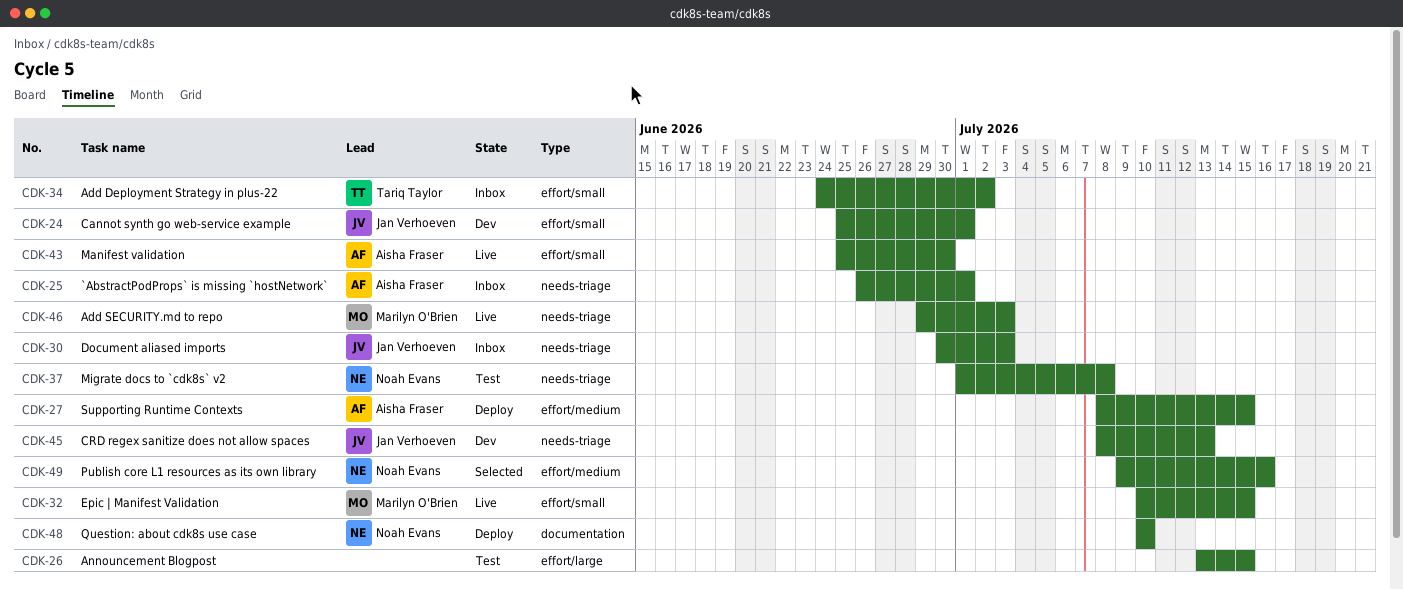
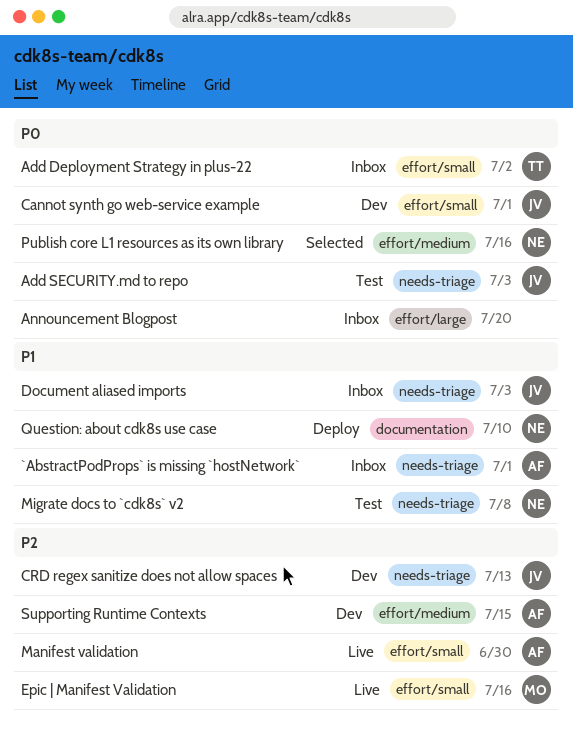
Add SECURITY.md to repo, status: Live -> Test
Add SECURITY.md to repo, owner: Marilyn O'Brien -> Jan Verhoeven
Announcement Blogpost, status: Test -> Inbox
Announcement Blogpost, due: Jul 15 -> Jul 20
Epic | Manifest Validation, due: Jul 15 -> Jul 16
Supporting Runtime Contexts, status: Deploy -> Dev

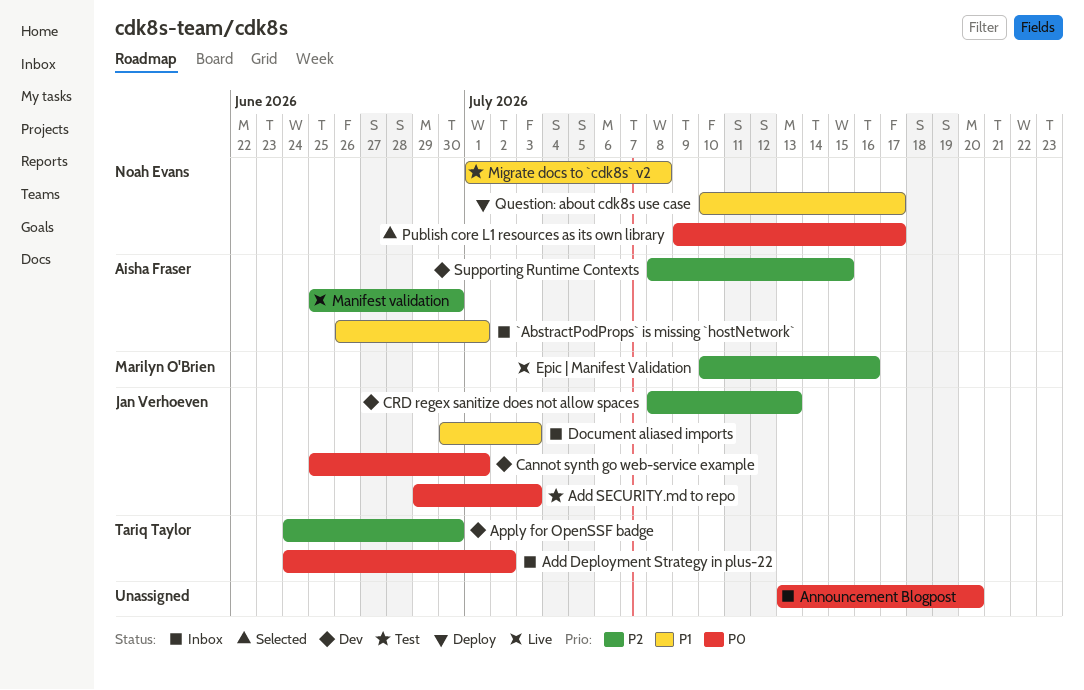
Apply for OpenSSF badge: none -> present
Publish core L1 resources as its own library, due: Jul 16 -> Jul 17
Question: about cdk8s use case, due: Jul 10 -> Jul 17

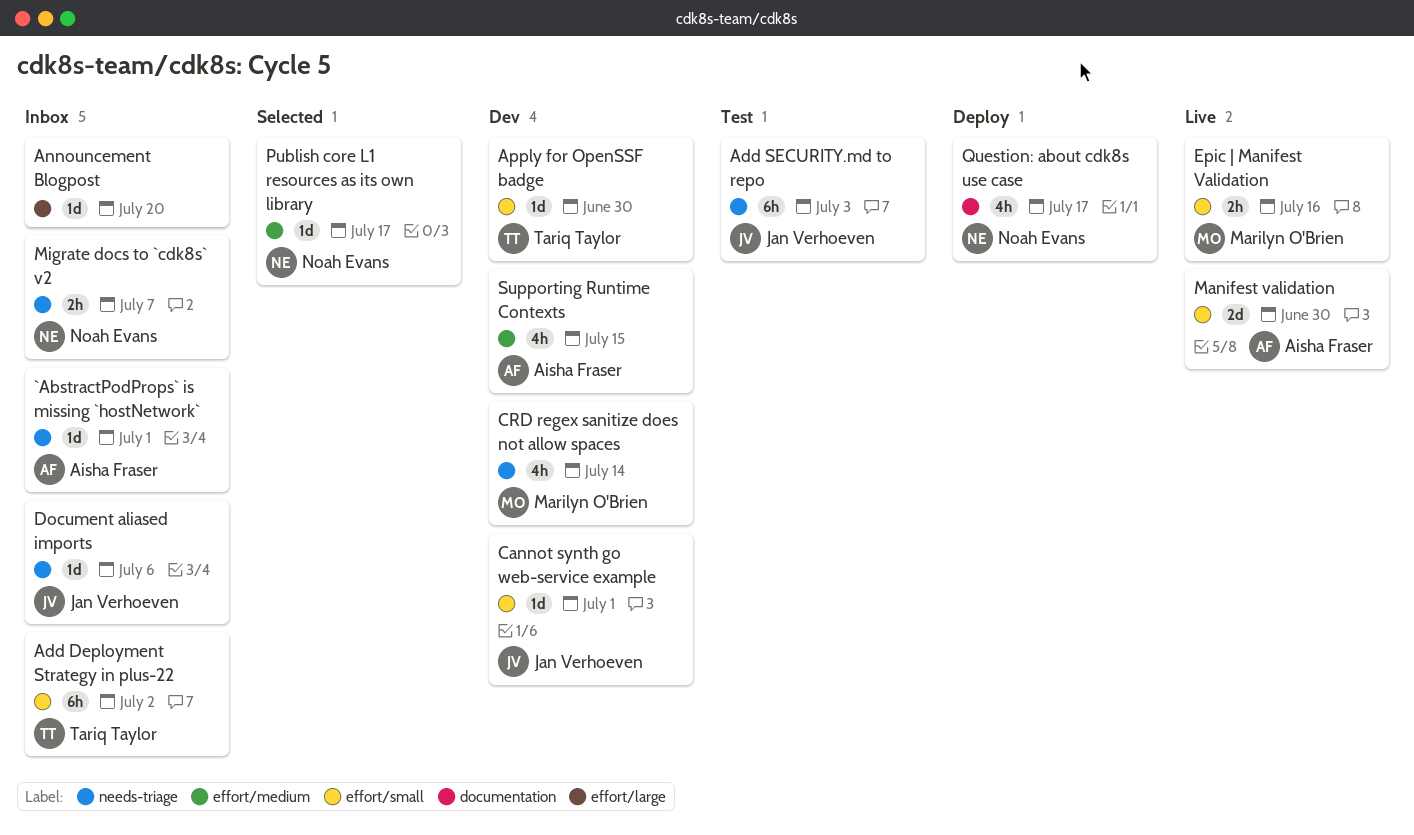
CRD regex sanitize does not allow spaces, owner: Jan Verhoeven -> Marilyn O'Brien
CRD regex sanitize does not allow spaces, due: Jul 13 -> Jul 14
Document aliased imports, due: Jul 3 -> Jul 6
Migrate docs to `cdk8s` v2, status: Test -> Inbox
Migrate docs to `cdk8s` v2, due: Jul 8 -> Jul 7

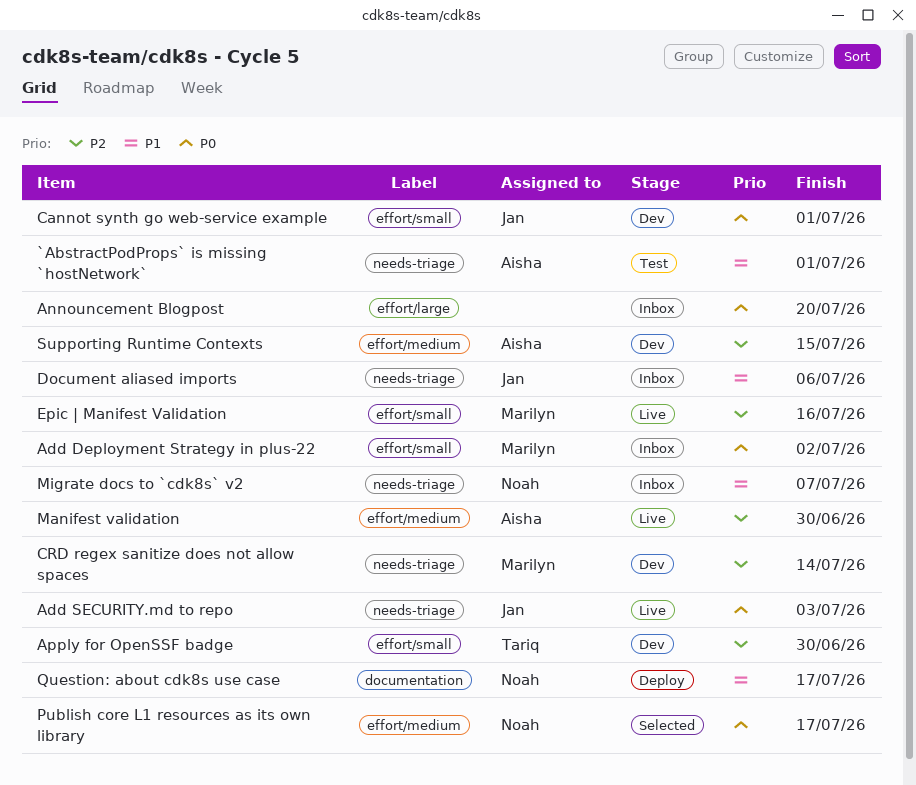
`AbstractPodProps` is missing `hostNetwork`, status: Inbox -> Test
Add Deployment Strategy in plus-22, owner: Tariq Taylor -> Marilyn O'Brien
Add SECURITY.md to repo, status: Test -> Live
Manifest validation, label: effort/small -> effort/medium

